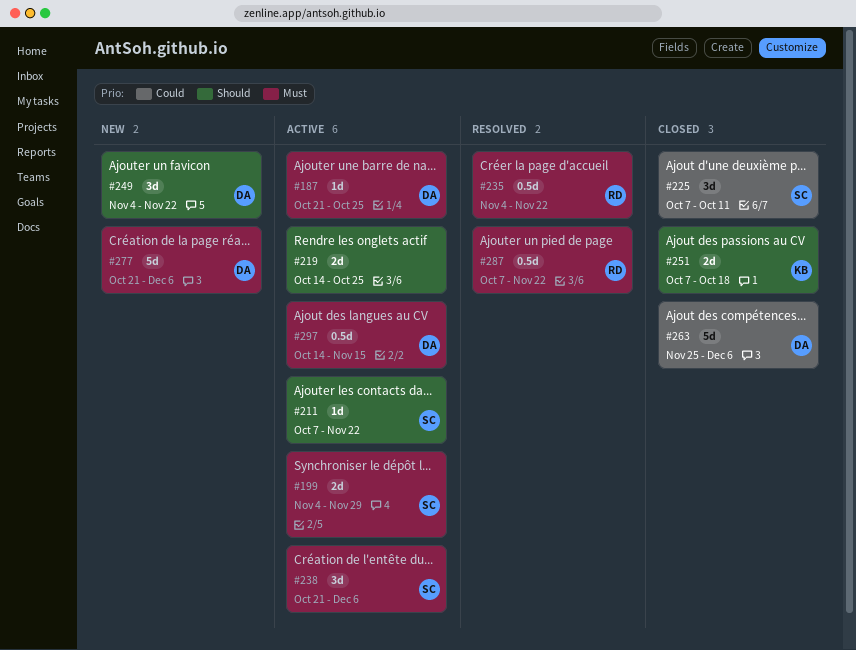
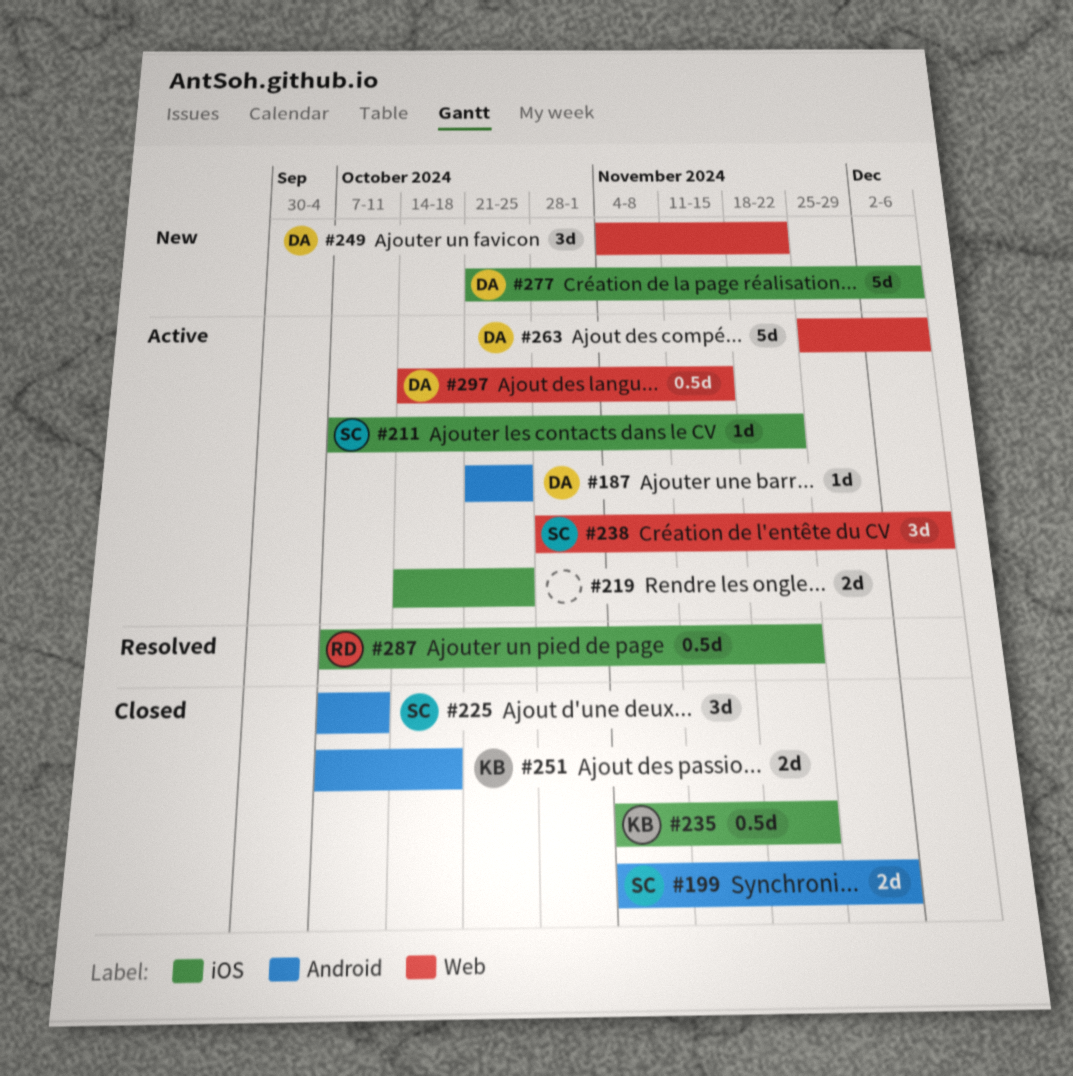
#199, status: Active -> Closed
#235, status: Resolved -> Closed
#235, owner: RD -> KB
#238, start: Oct 21 -> Oct 28
#263, status: Closed -> Active

